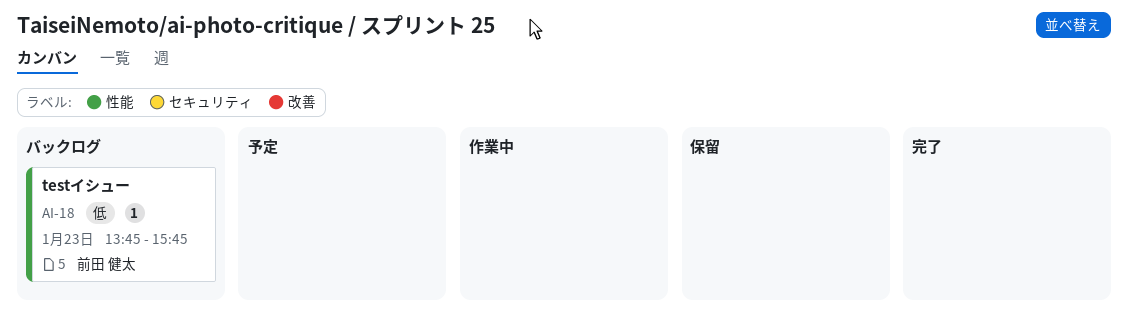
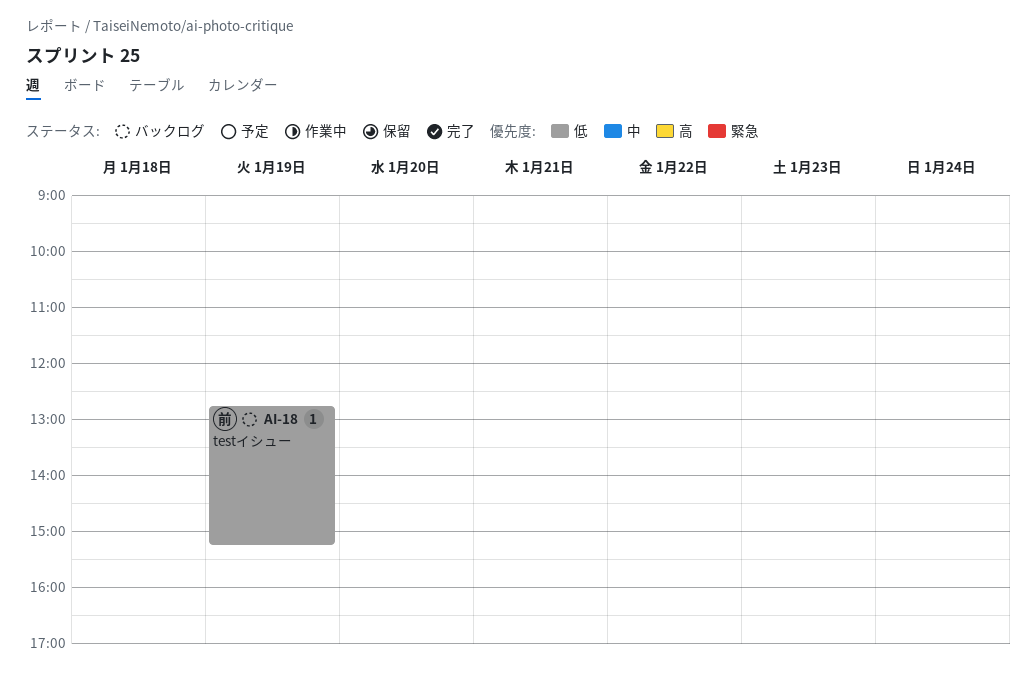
AI-18, day: Jan 23 -> Jan 19
AI-18, begins: 13:45 -> 12:45
AI-18, ends: 15:45 -> 15:15

